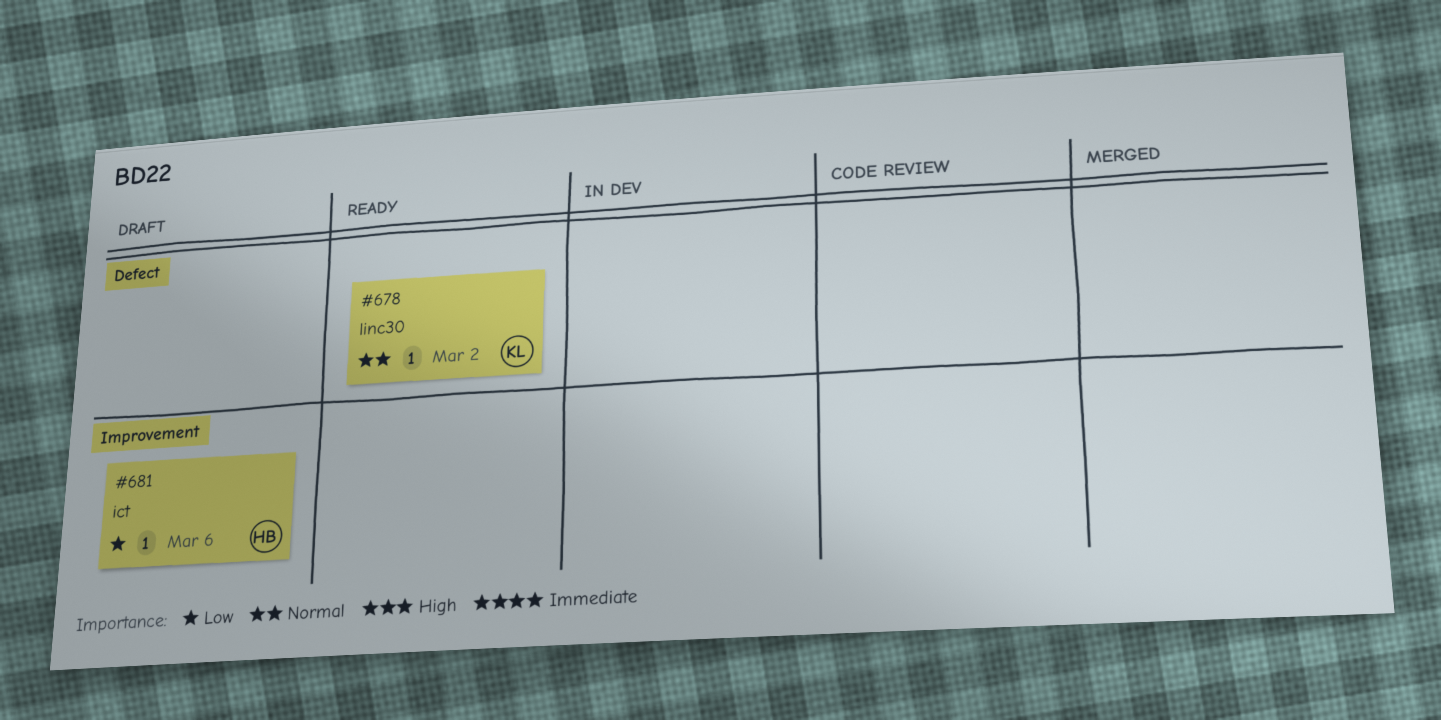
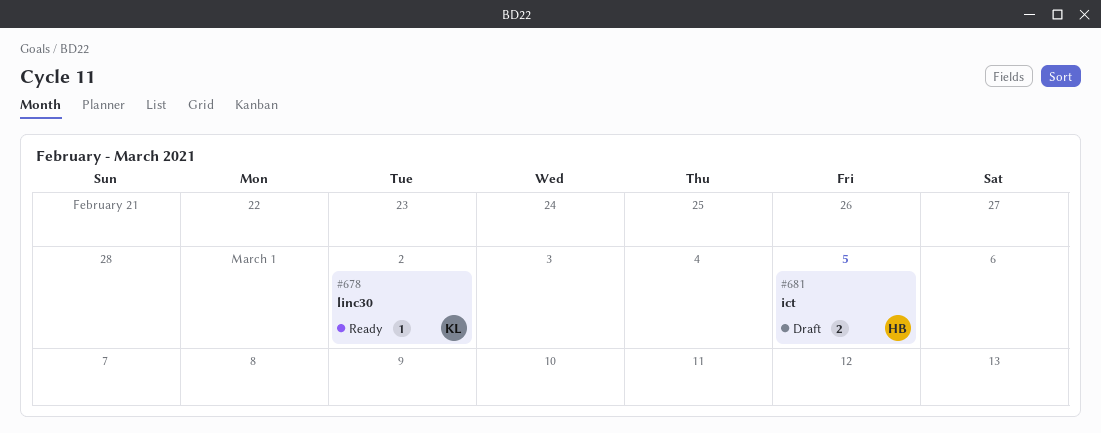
#681, estimate: 1 -> 2
#681, due: Mar 6 -> Mar 5

